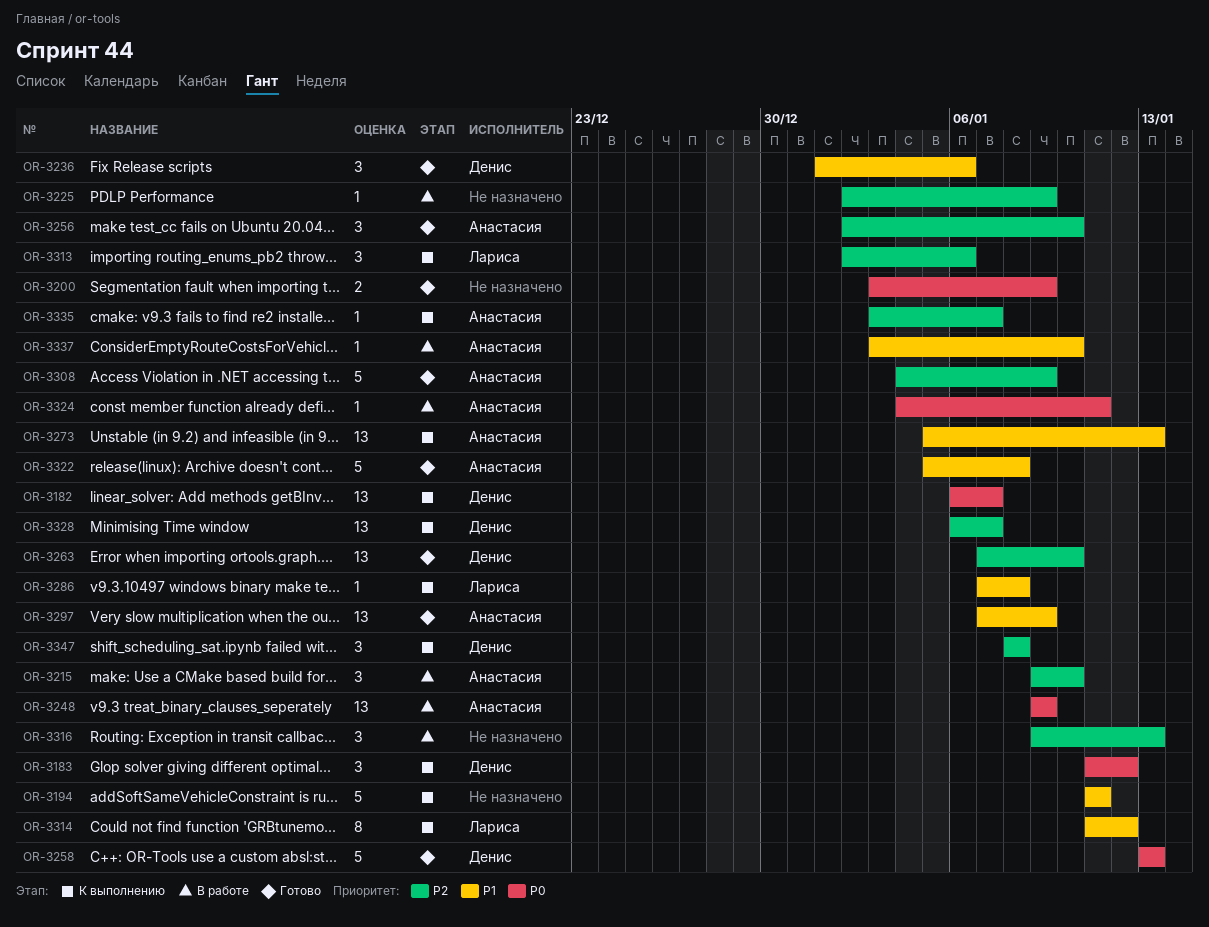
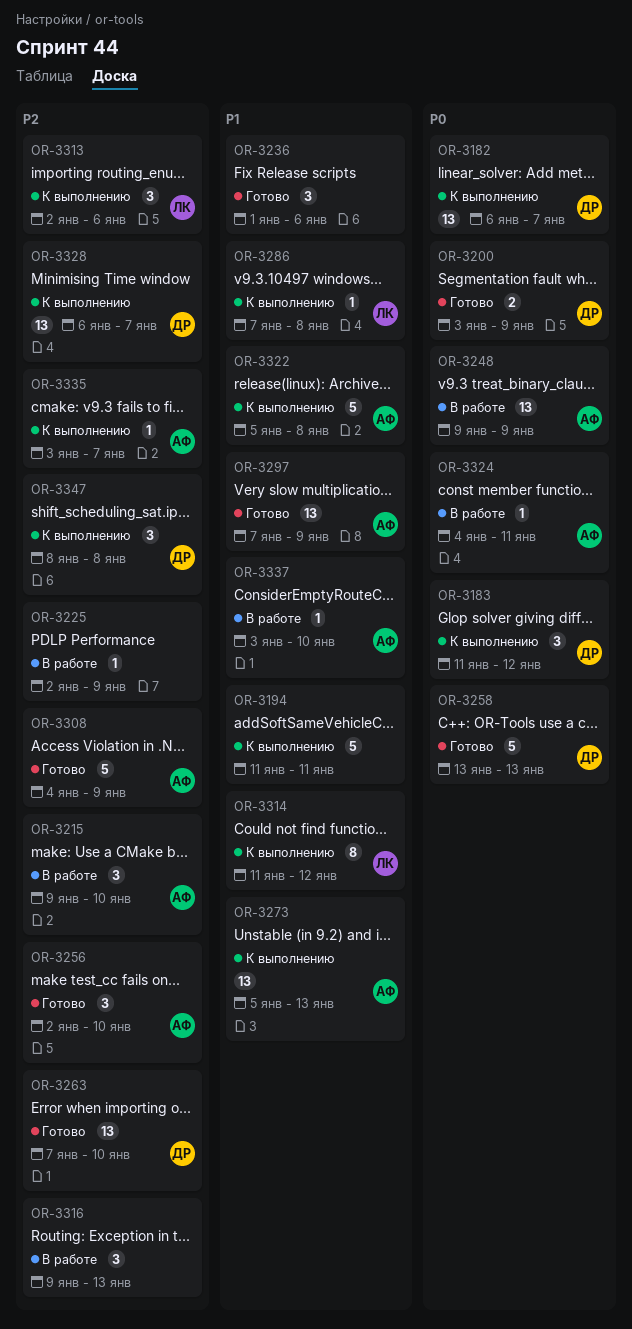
OR-3200, owner: none -> Денис
OR-3236, owner: Денис -> none
OR-3322, status: Готово -> К выполнению

